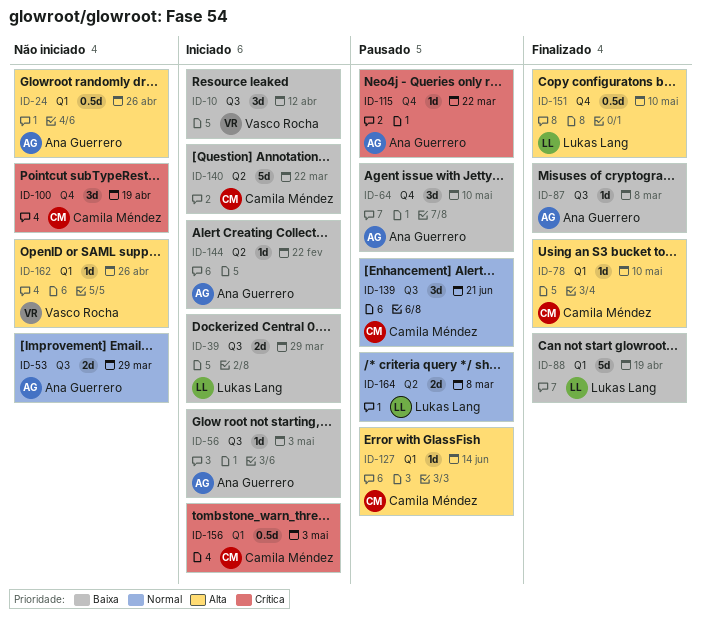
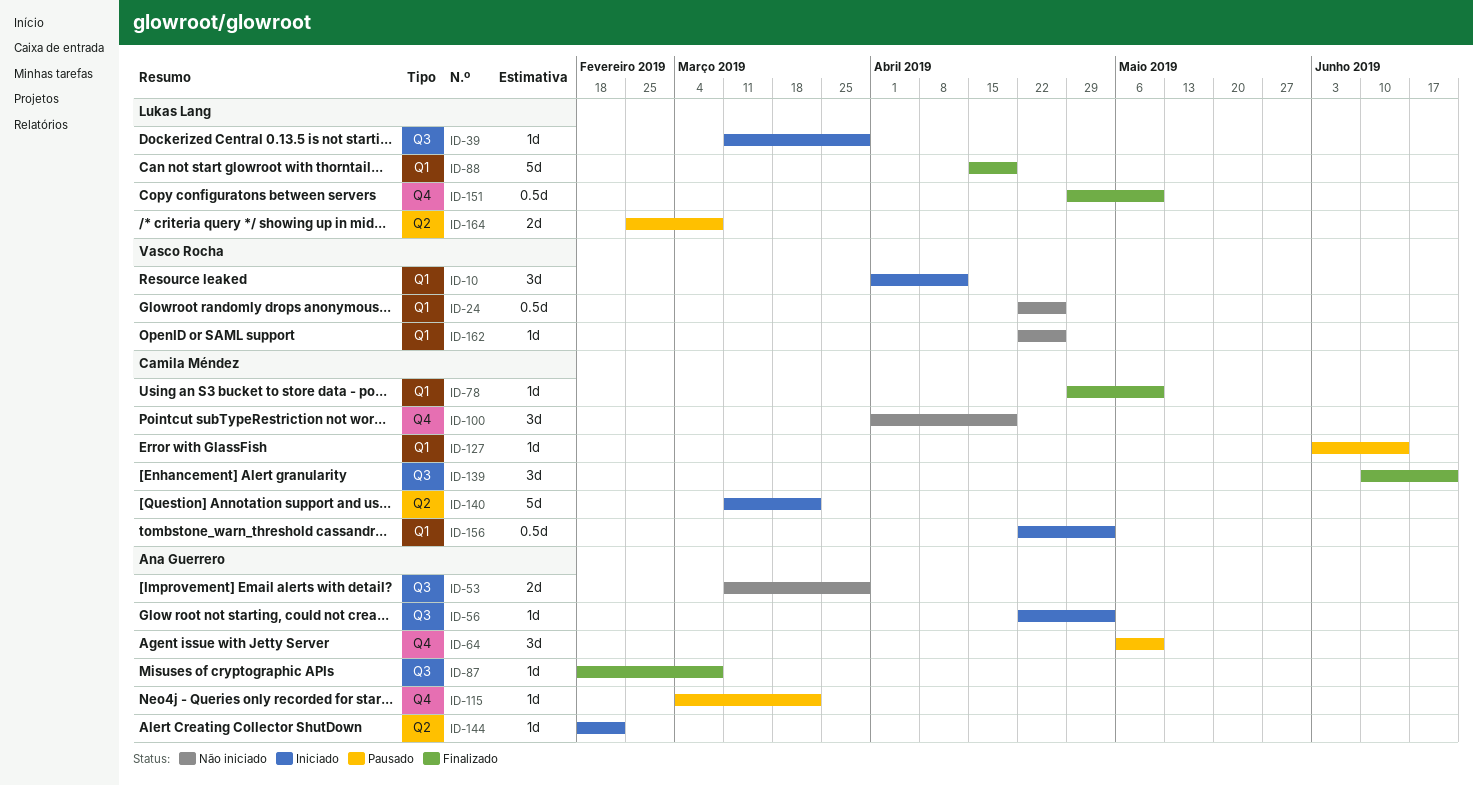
ID-10, label: Q3 -> Q1
ID-24, owner: Ana Guerrero -> Vasco Rocha
ID-39, estimate: 2d -> 1d
ID-139, status: Pausado -> Finalizado

